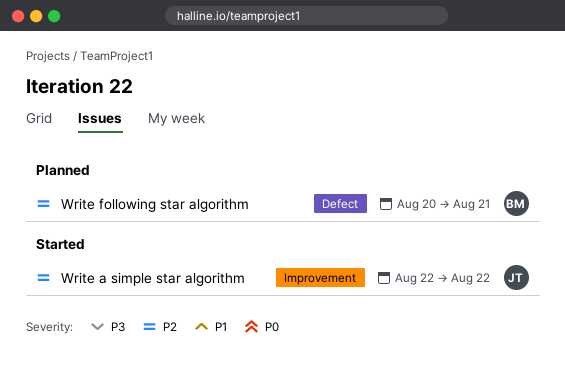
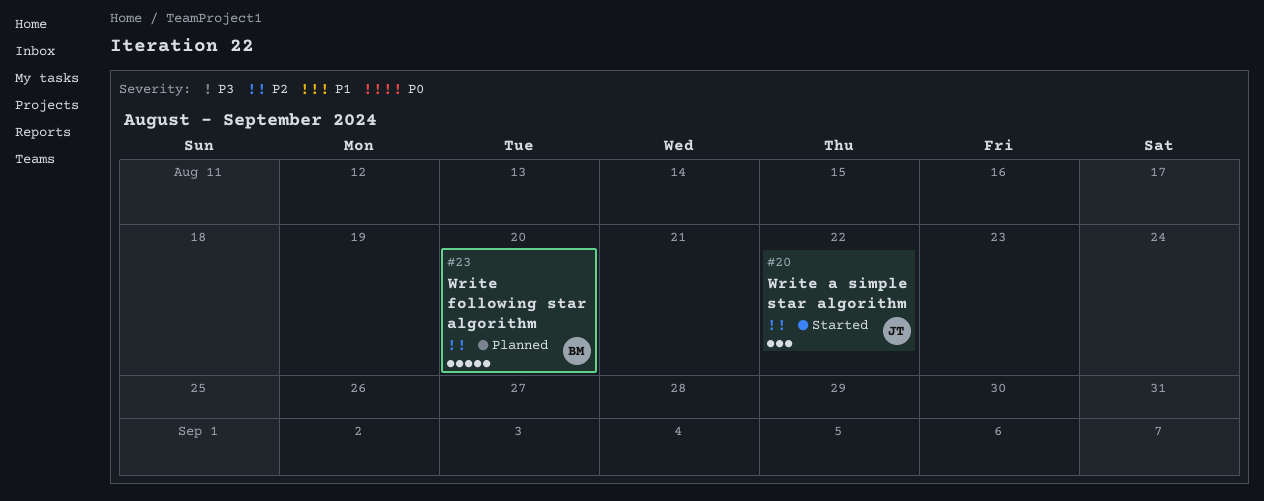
Write following star algorithm, due: Aug 21 -> Aug 20

